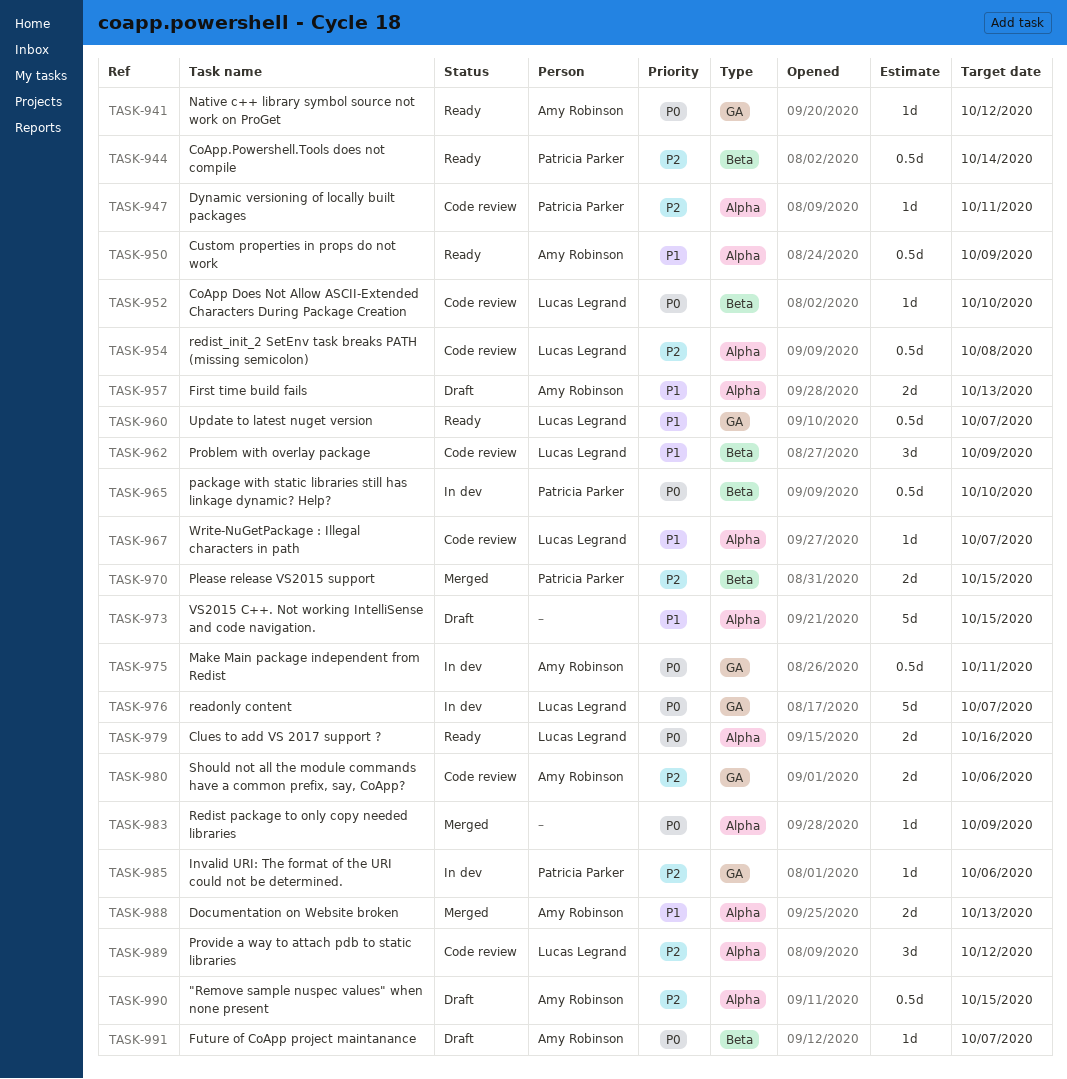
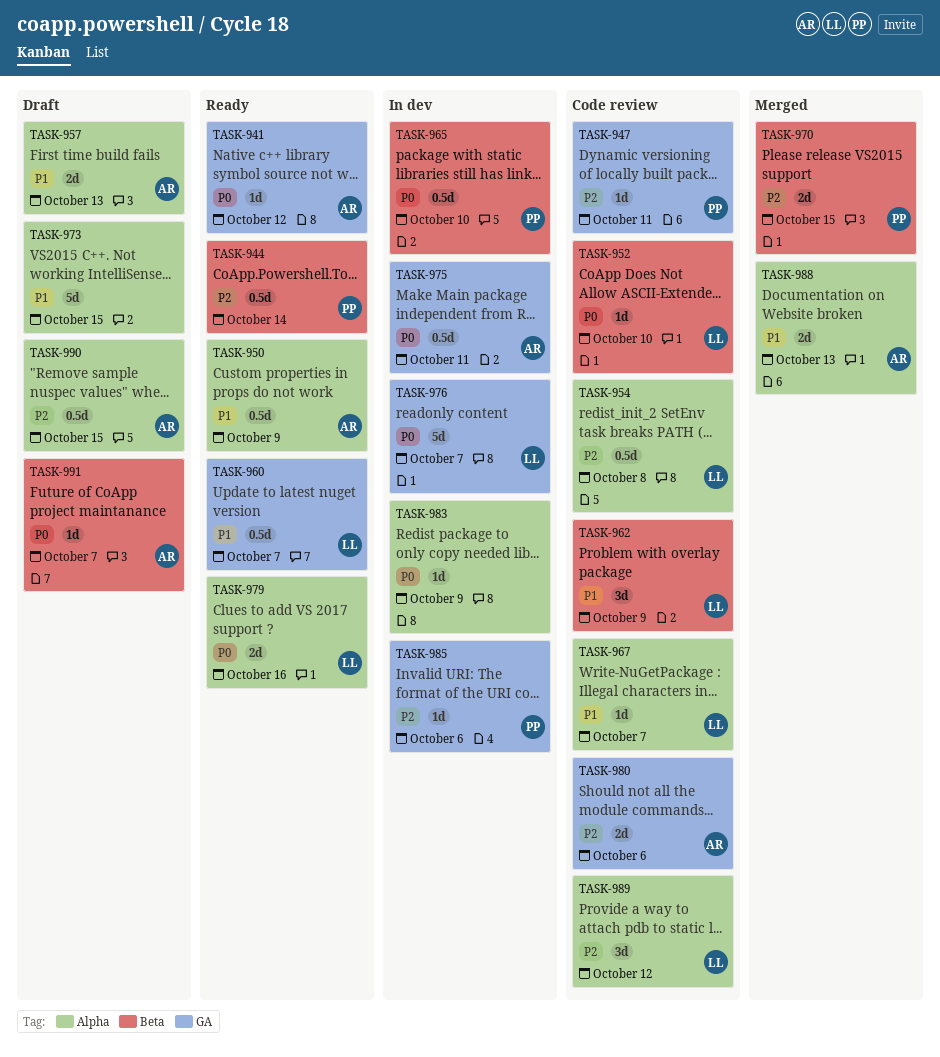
TASK-947, label: Alpha -> GA
TASK-983, status: Merged -> In dev

